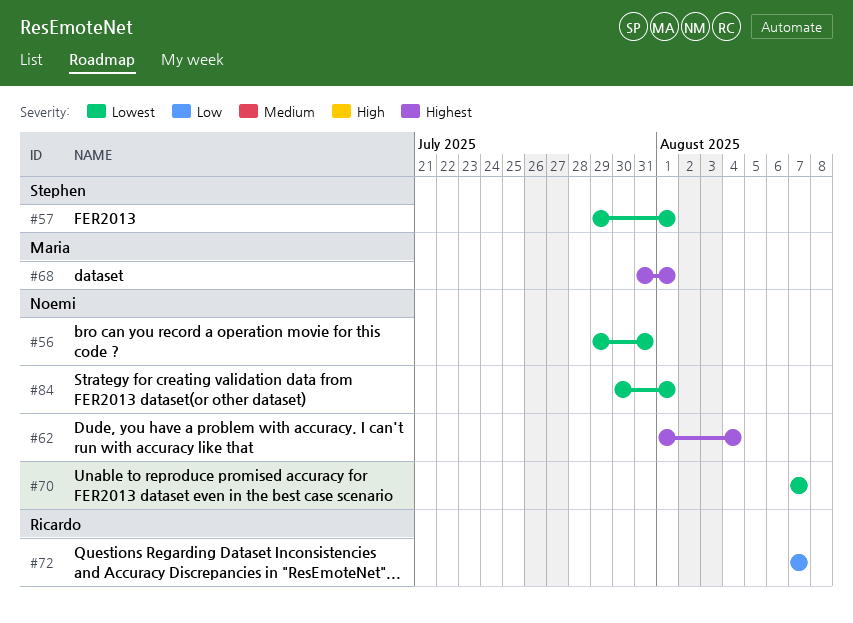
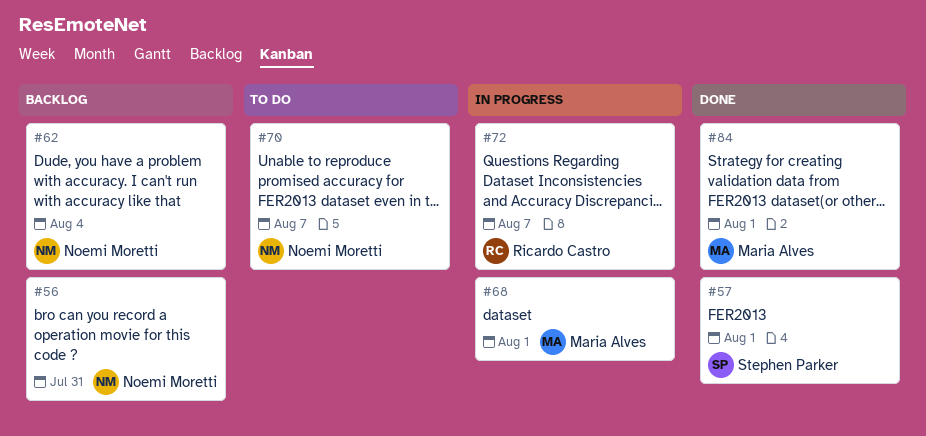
#84, owner: Noemi Moretti -> Maria Alves

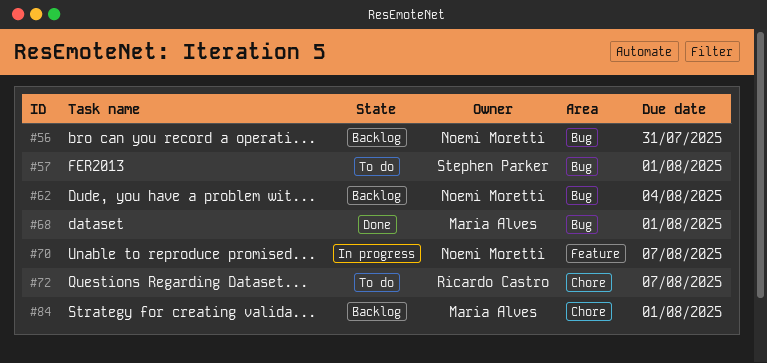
#57, status: Done -> To do
#68, status: In progress -> Done
#70, status: To do -> In progress
#72, status: In progress -> To do
#84, status: Done -> Backlog

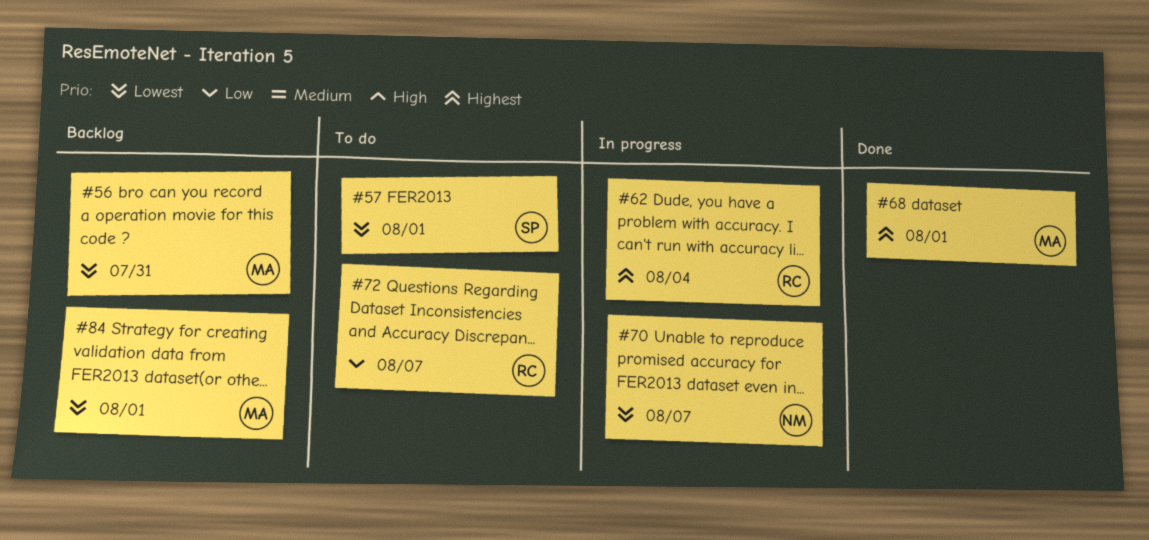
#56, owner: Noemi Moretti -> Maria Alves
#62, status: Backlog -> In progress
#62, owner: Noemi Moretti -> Ricardo Castro

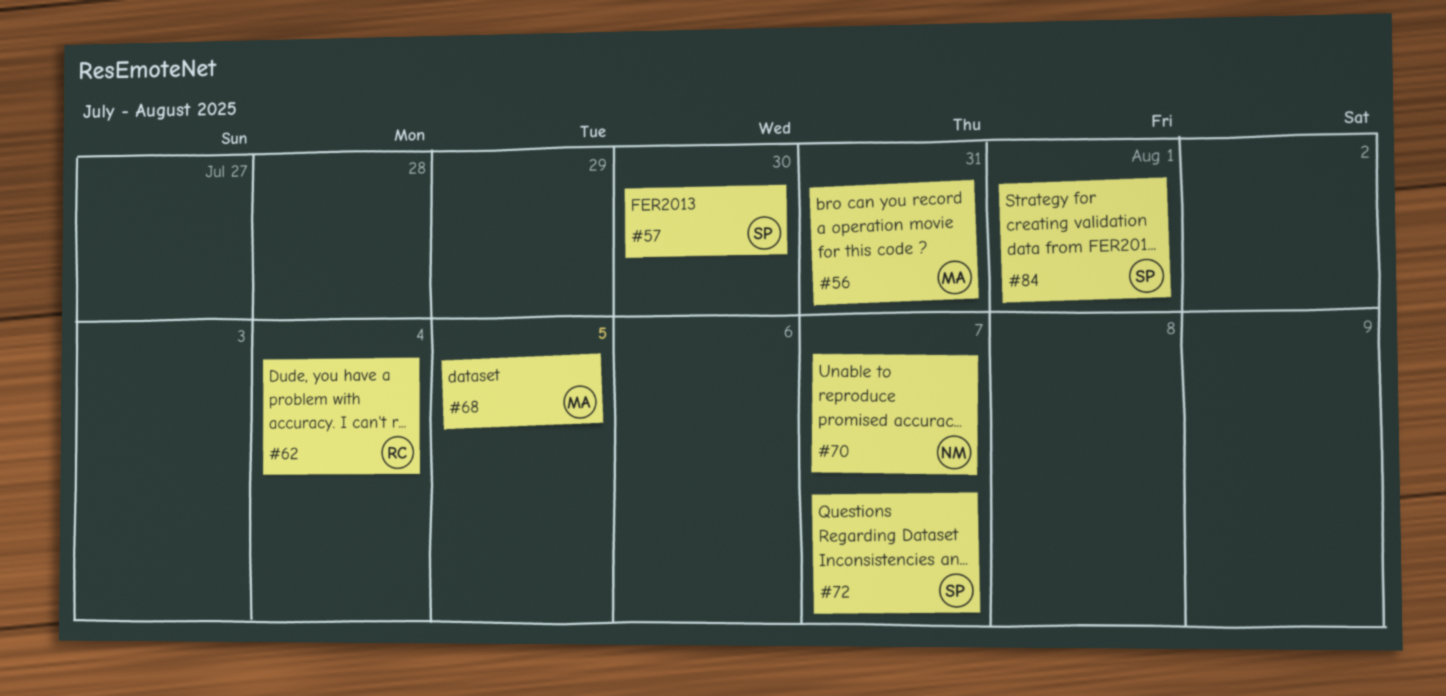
#57, due: Aug 1 -> Jul 30
#68, due: Aug 1 -> Aug 5
#72, owner: RC -> SP
#84, owner: MA -> SP

